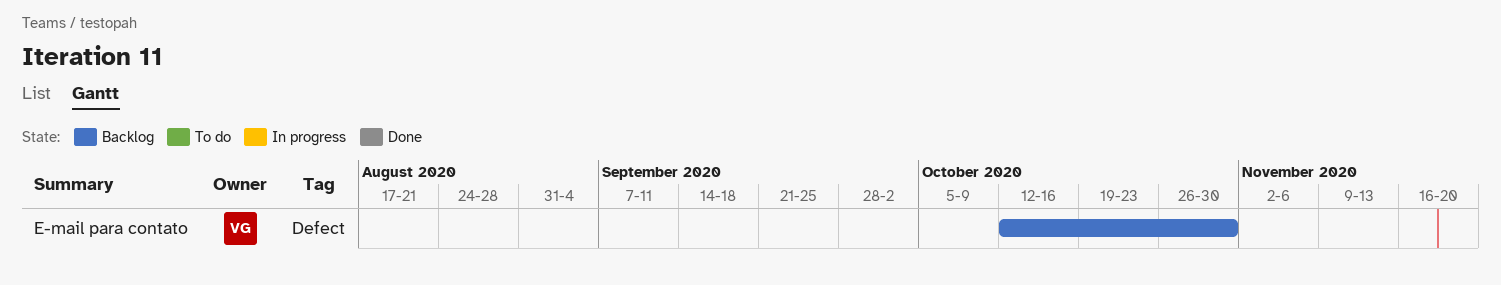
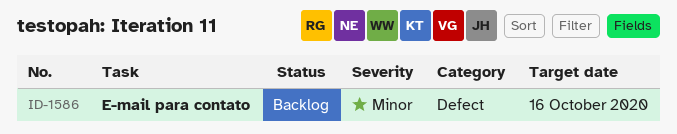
E-mail para contato, due: Oct 30 -> Oct 16

